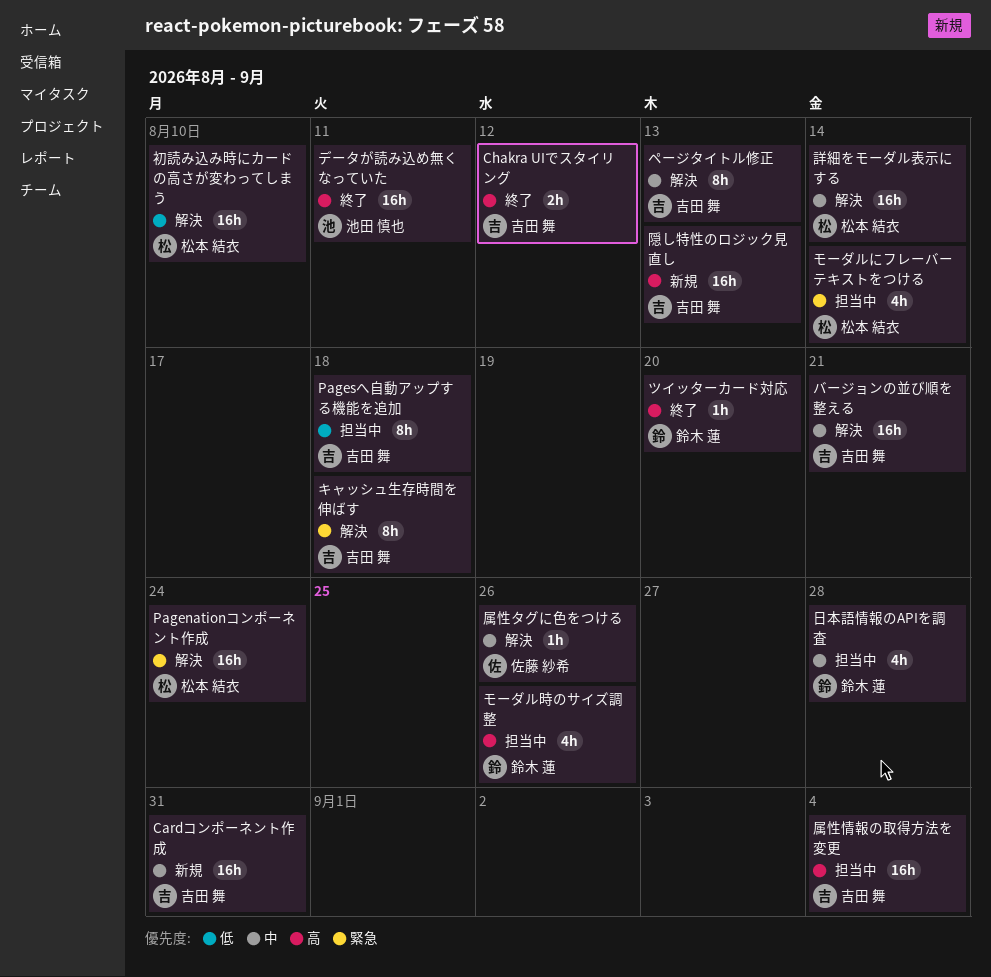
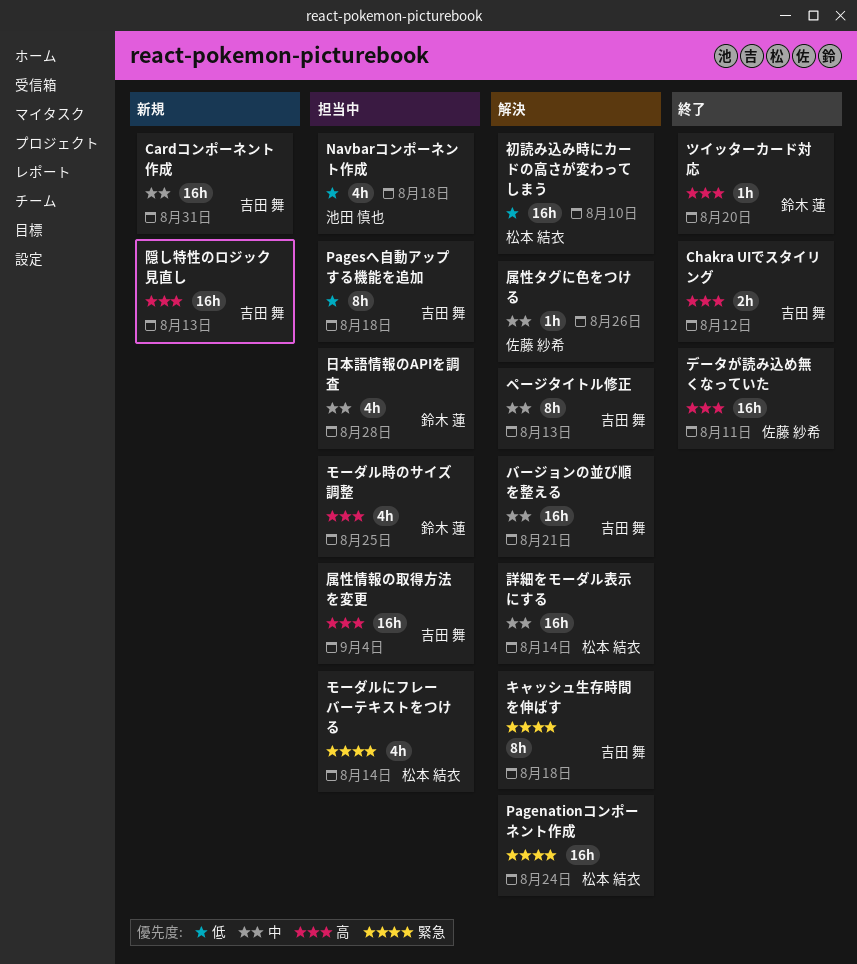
Navbarコンポーネント作成: none -> present
データが読み込め無くなっていた, owner: 池田 慎也 -> 佐藤 紗希
モーダル時のサイズ調整, due: Aug 26 -> Aug 25

